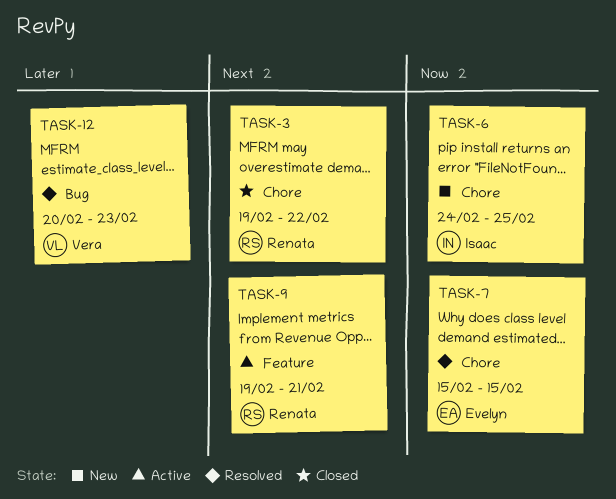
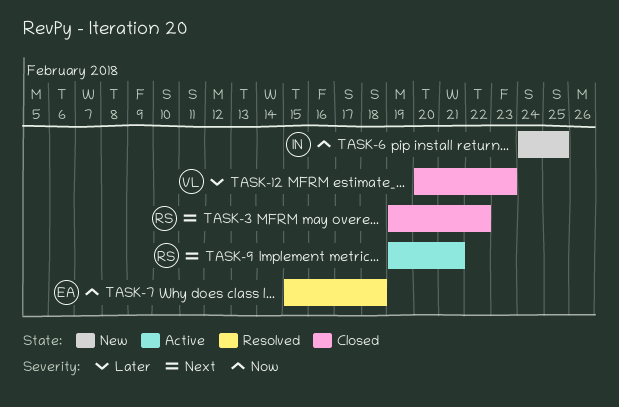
TASK-7, due: Feb 15 -> Feb 18
TASK-12, status: Resolved -> Closed

